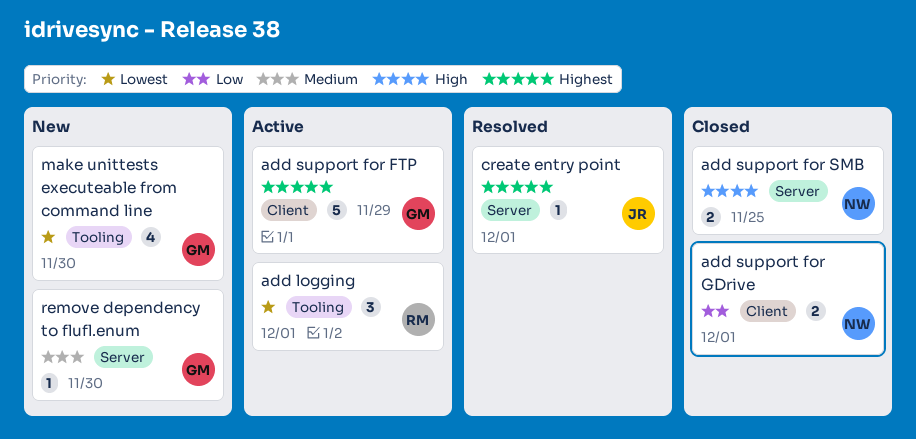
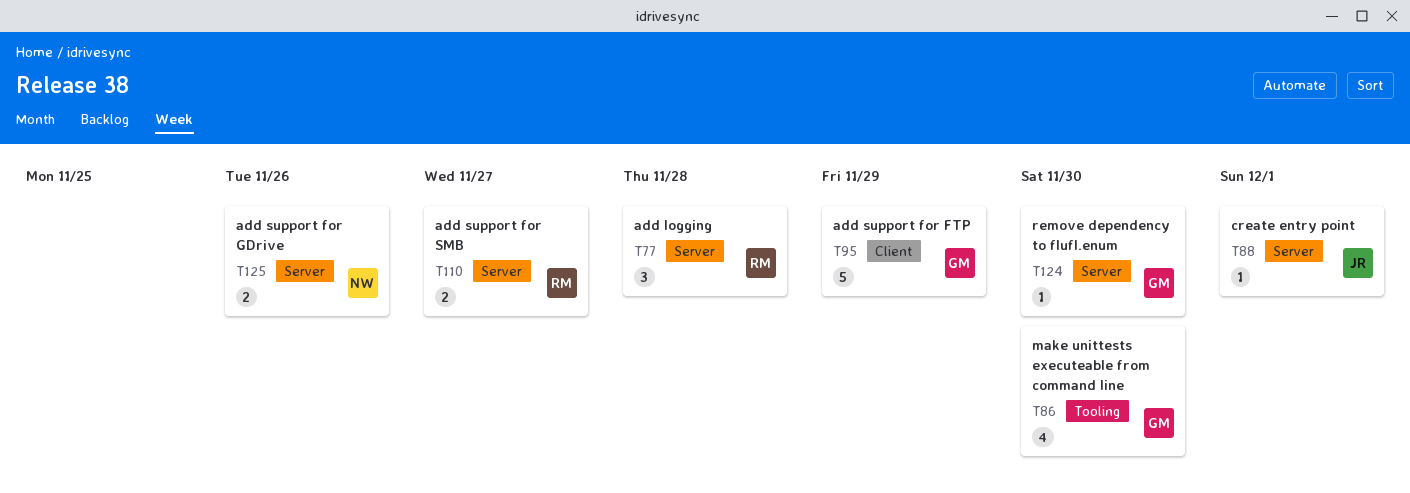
add logging, label: Tooling -> Server
add logging, due: Dec 1 -> Nov 28
add support for GDrive, label: Client -> Server
add support for GDrive, due: Dec 1 -> Nov 26
add support for SMB, owner: NW -> RM
add support for SMB, due: Nov 25 -> Nov 27

